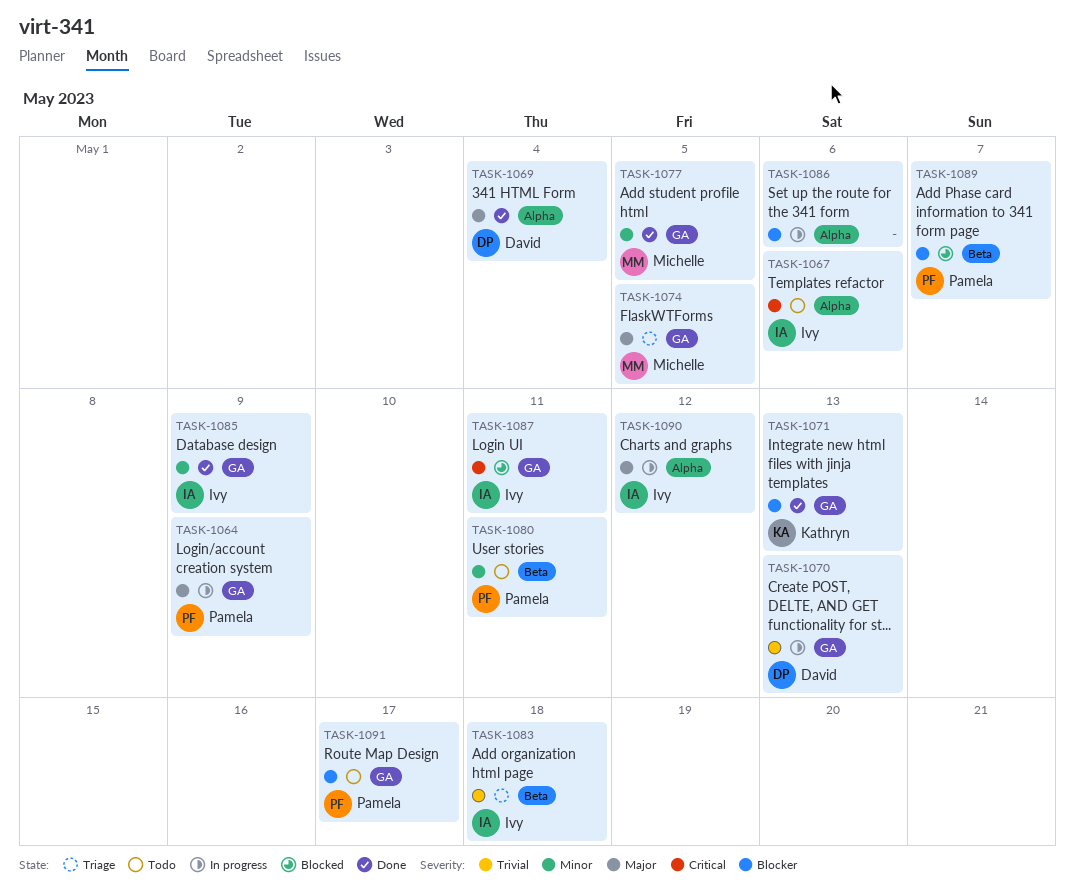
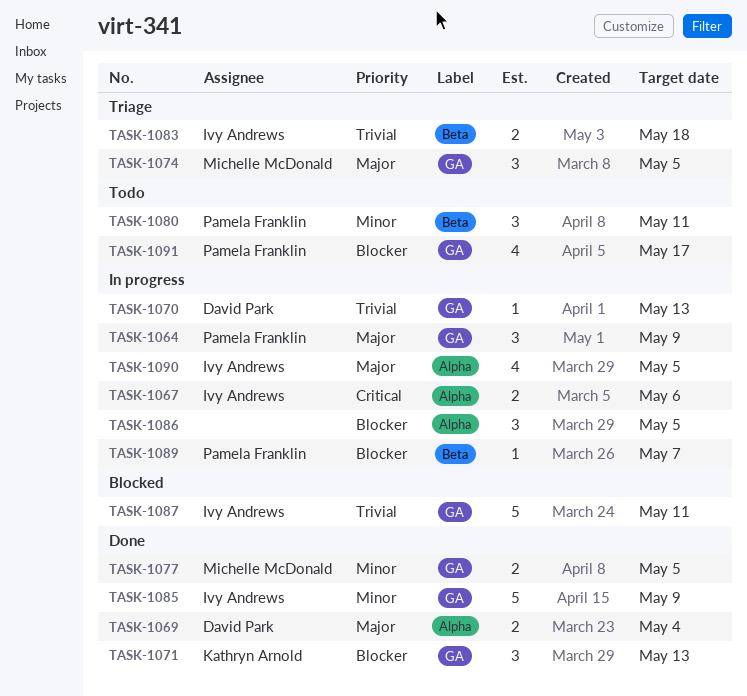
TASK-1067, status: Todo -> In progress
TASK-1086, due: May 6 -> May 5
TASK-1087, priority: Critical -> Trivial
TASK-1089, status: Blocked -> In progress
TASK-1090, due: May 12 -> May 5

